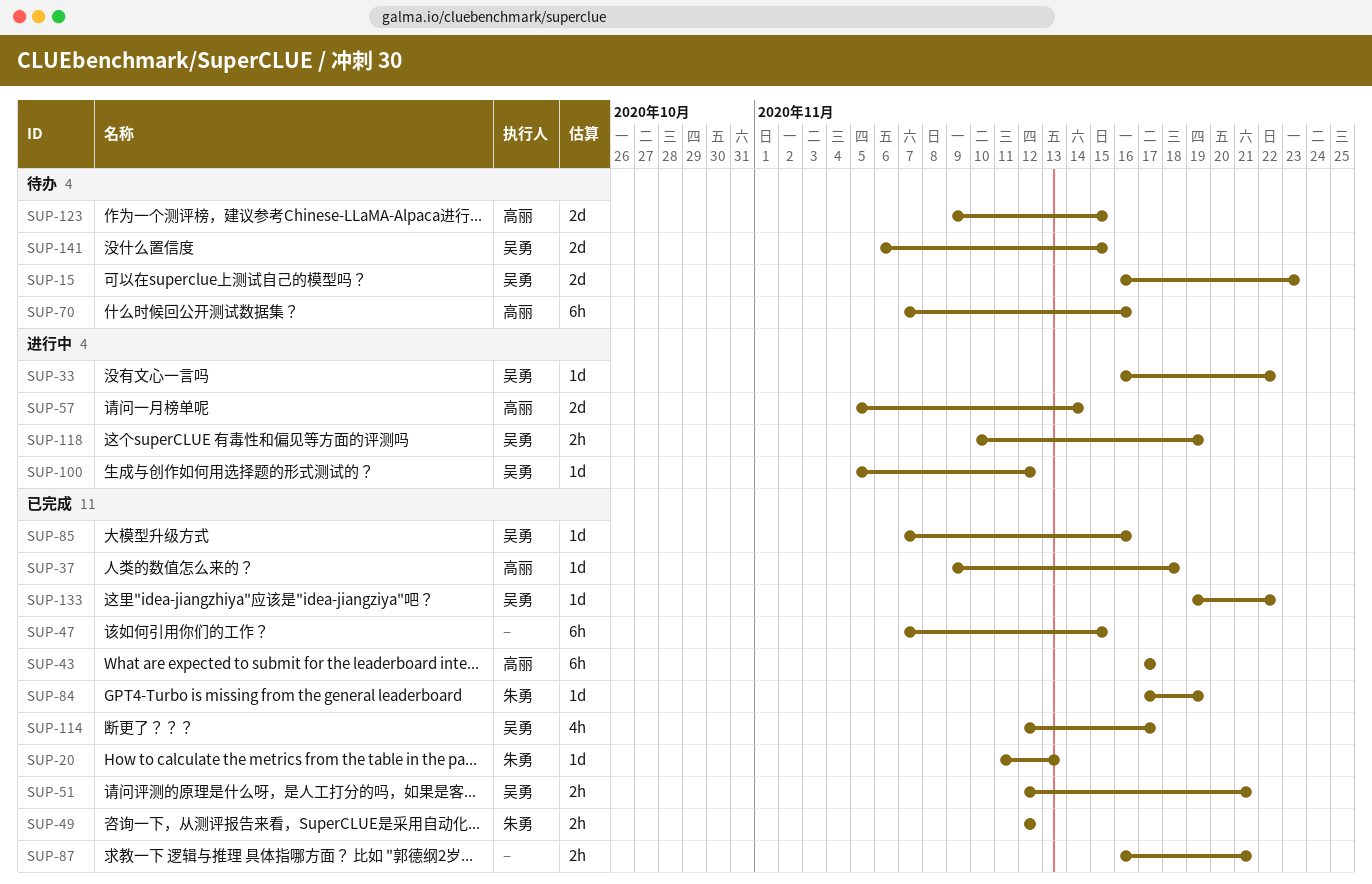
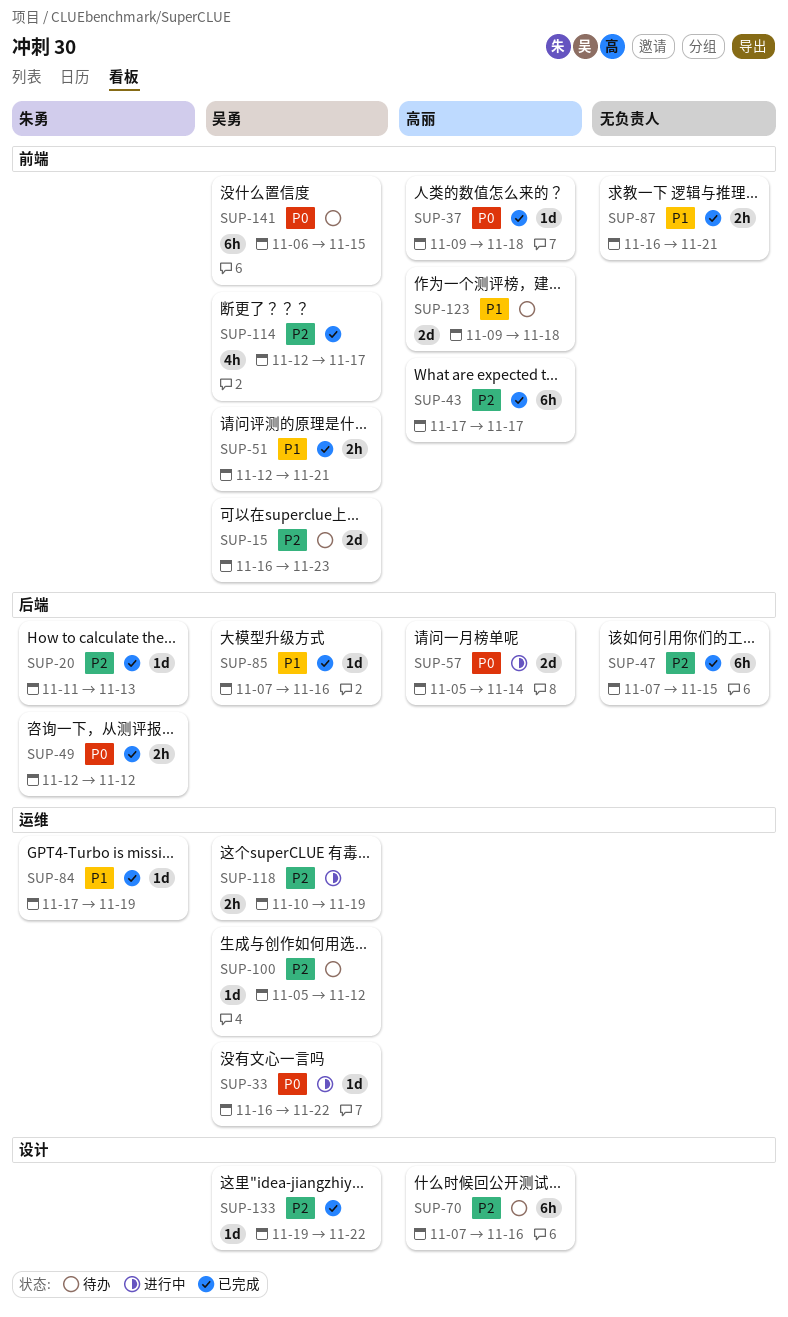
SUP-100, status: 进行中 -> 待办
SUP-123, due: Nov 15 -> Nov 18
SUP-141, estimate: 2d -> 6h

